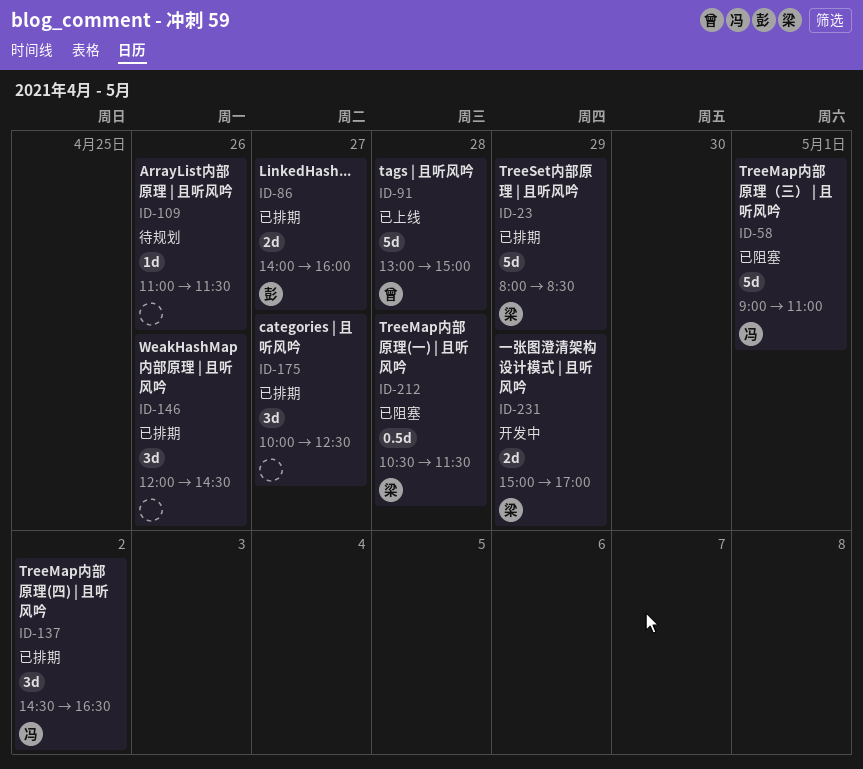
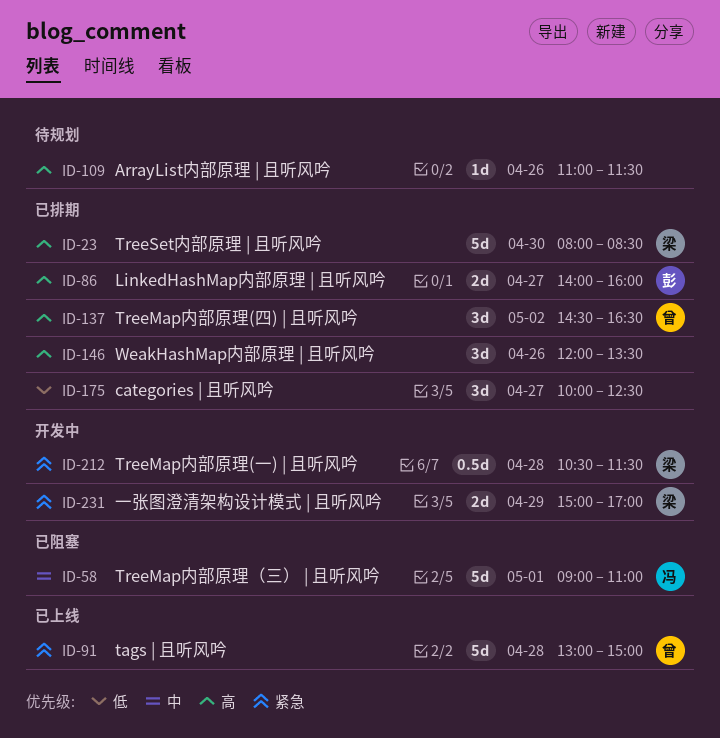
ID-23, day: Apr 29 -> Apr 30
ID-137, owner: 冯 -> 曾
ID-146, ends: 14:30 -> 13:30
ID-212, status: 已阻塞 -> 开发中

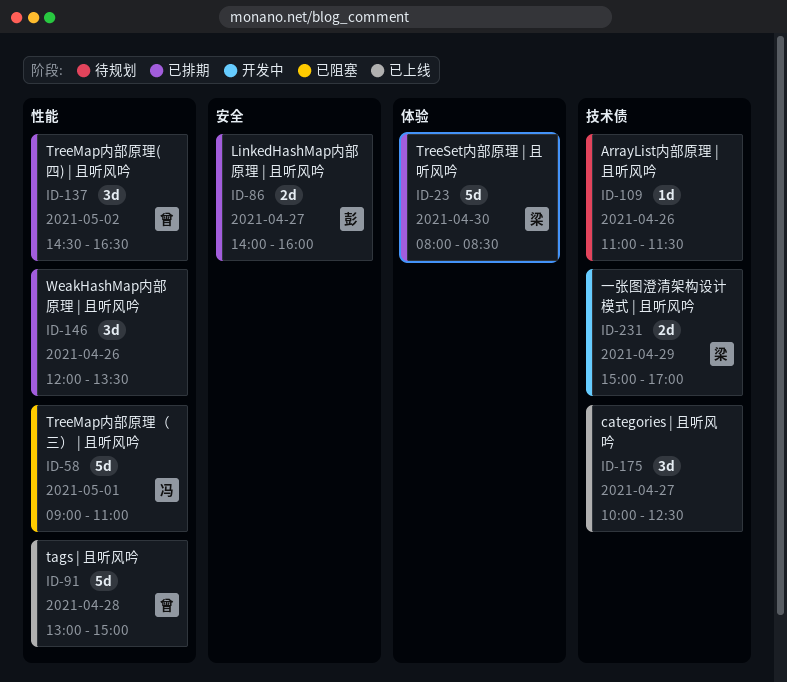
ID-175, status: 已排期 -> 已上线
ID-212: present -> none

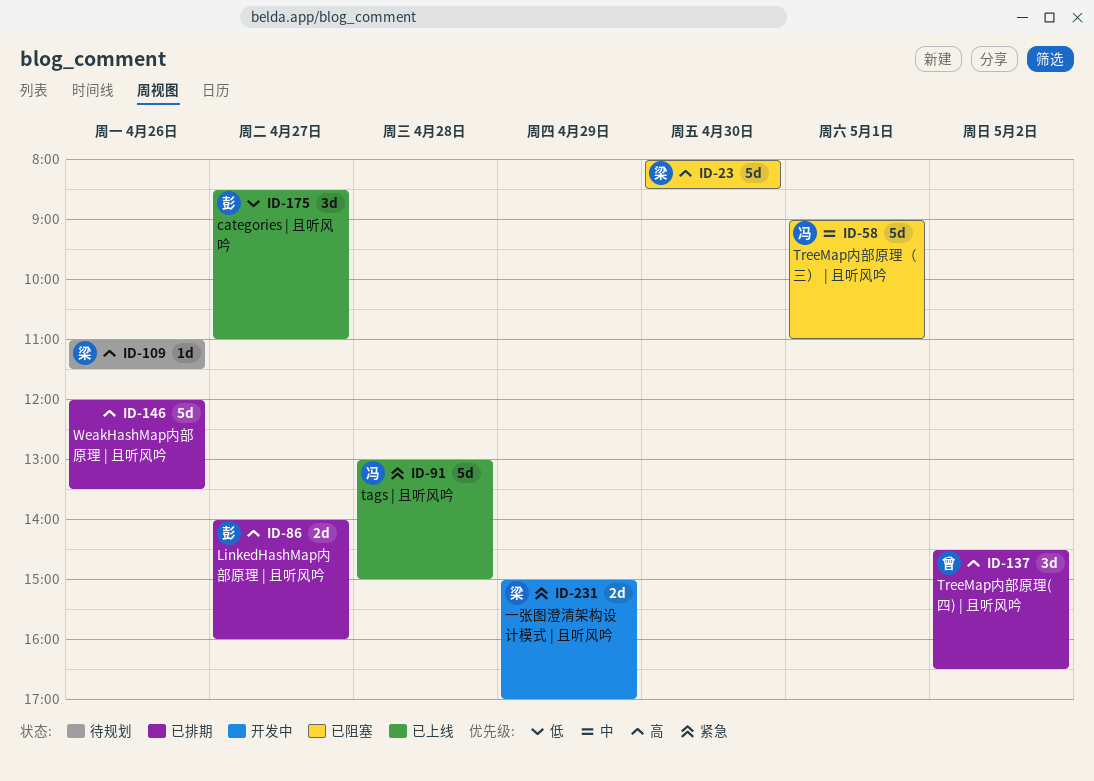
ID-23, status: 已排期 -> 已阻塞
ID-91, owner: 曾 -> 冯
ID-109, owner: none -> 梁
ID-146, estimate: 3d -> 5d
ID-175, owner: none -> 彭
ID-175, begins: 10:00 -> 08:30
ID-175, ends: 12:30 -> 11:00

